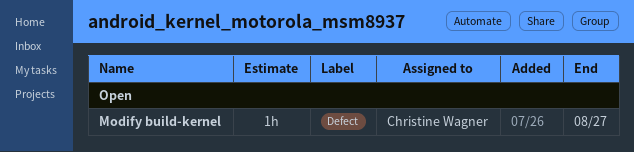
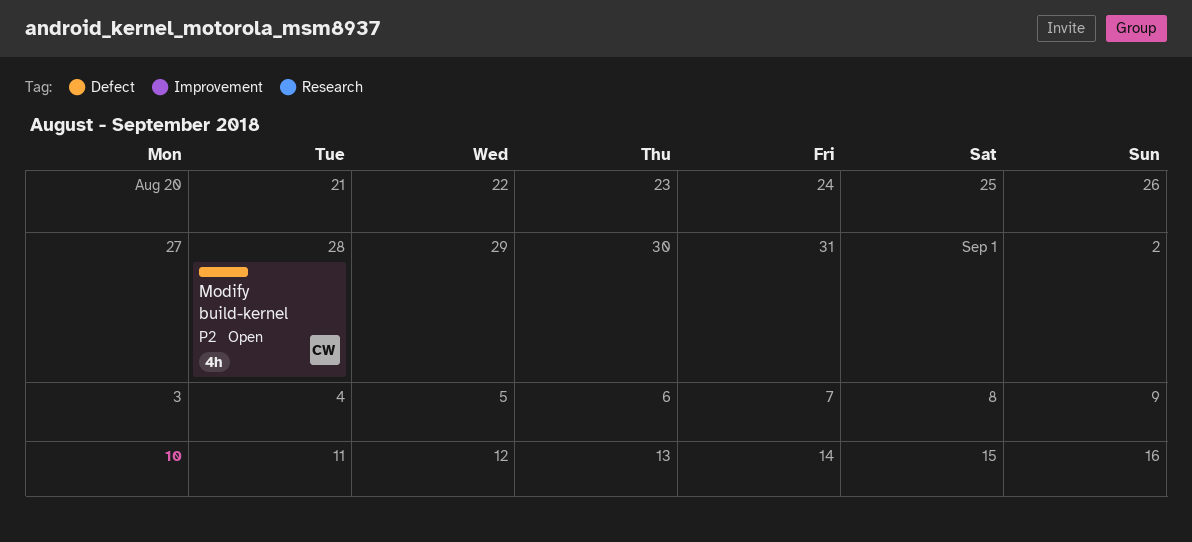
Modify build-kernel, estimate: 1h -> 4h
Modify build-kernel, due: Aug 27 -> Aug 28

